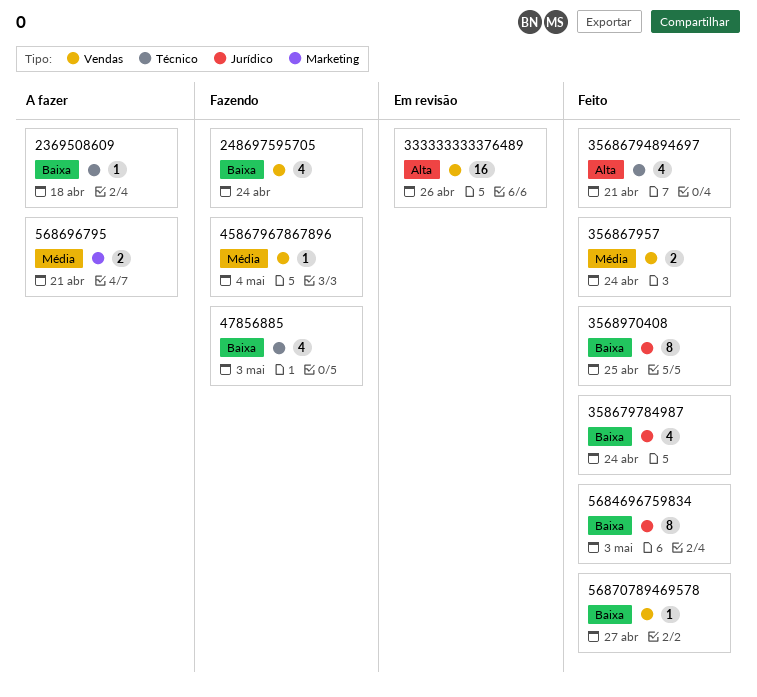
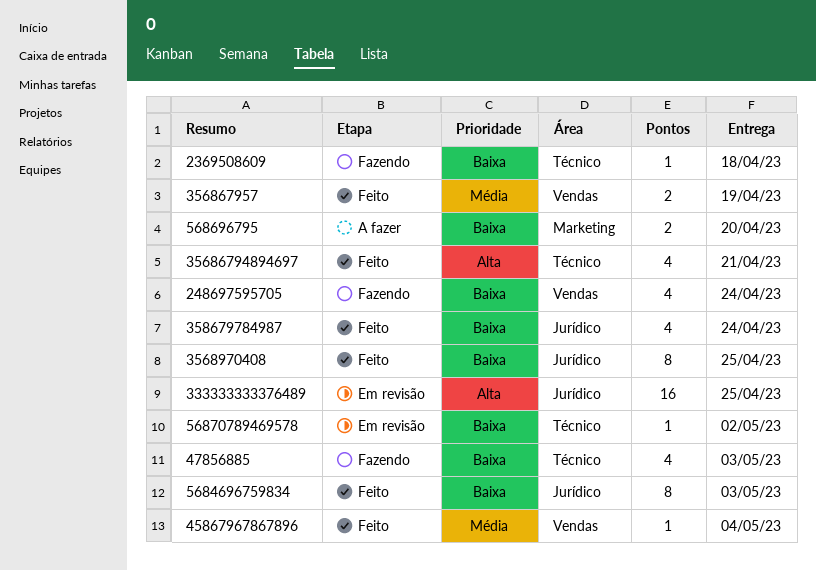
2369508609, status: A fazer -> Fazendo
333333333376489, label: Vendas -> Jurídico
333333333376489, due: Apr 26 -> Apr 25
356867957, due: Apr 24 -> Apr 19
45867967867896, status: Fazendo -> Feito
568696795, priority: Média -> Baixa
568696795, due: Apr 21 -> Apr 20
56870789469578, status: Feito -> Em revisão
56870789469578, label: Vendas -> Técnico
56870789469578, due: Apr 27 -> May 2

